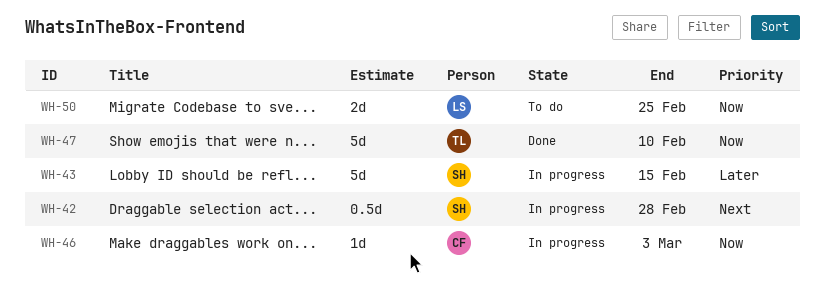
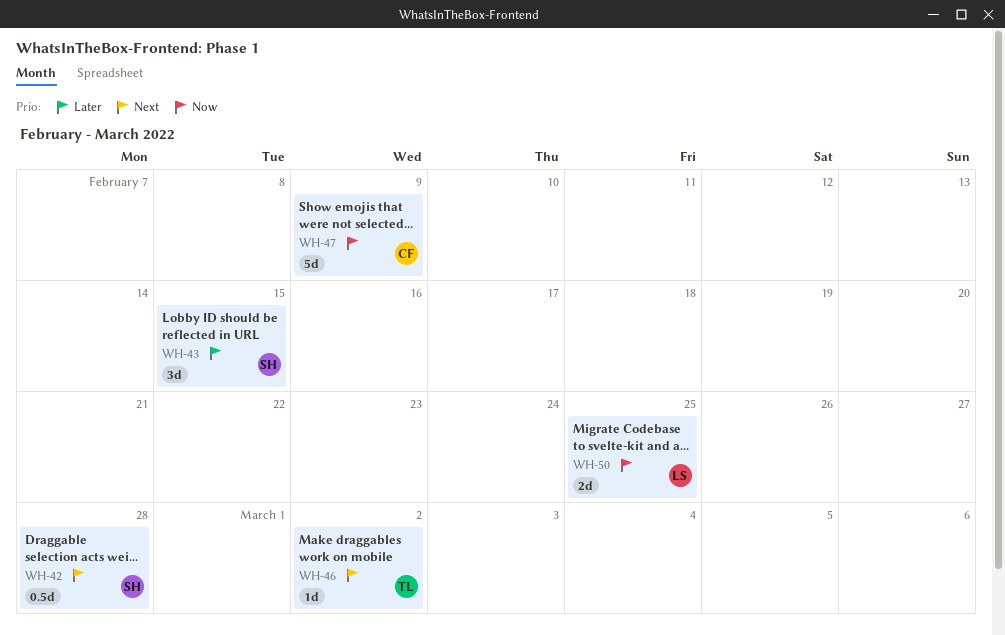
WH-43, estimate: 5d -> 3d
WH-46, owner: CF -> TL
WH-46, priority: Now -> Next
WH-46, due: Mar 3 -> Mar 2
WH-47, owner: TL -> CF
WH-47, due: Feb 10 -> Feb 9

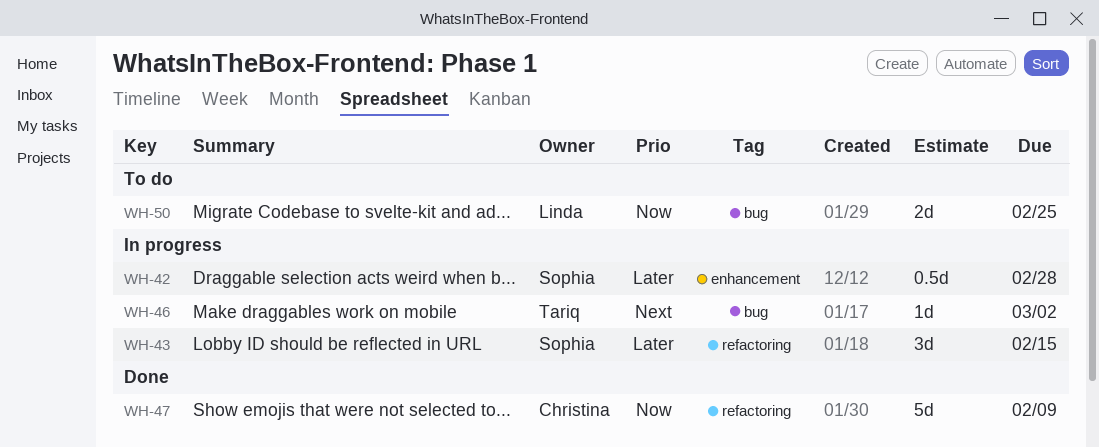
WH-42, priority: Next -> Later

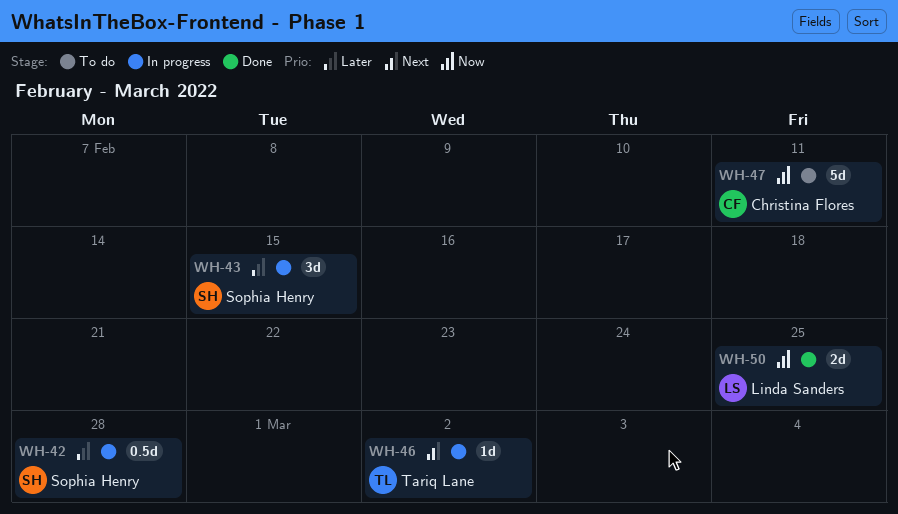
WH-47, status: Done -> To do
WH-47, due: Feb 9 -> Feb 11
WH-50, status: To do -> Done

